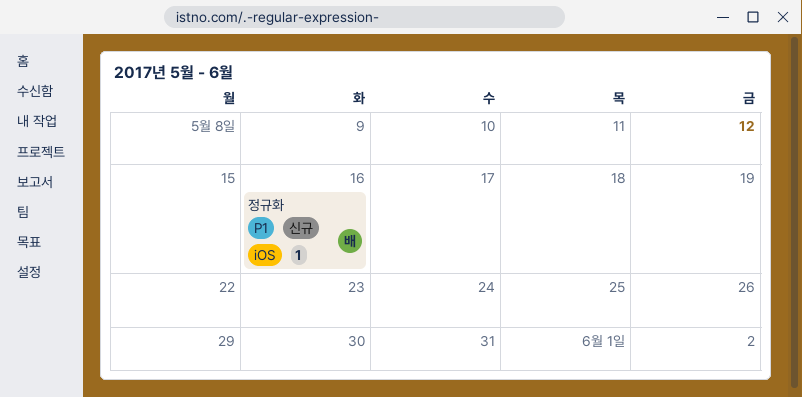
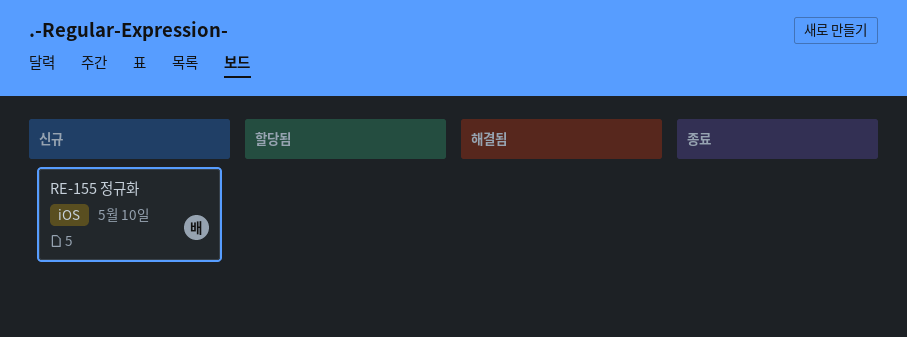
정규화, due: May 16 -> May 10

